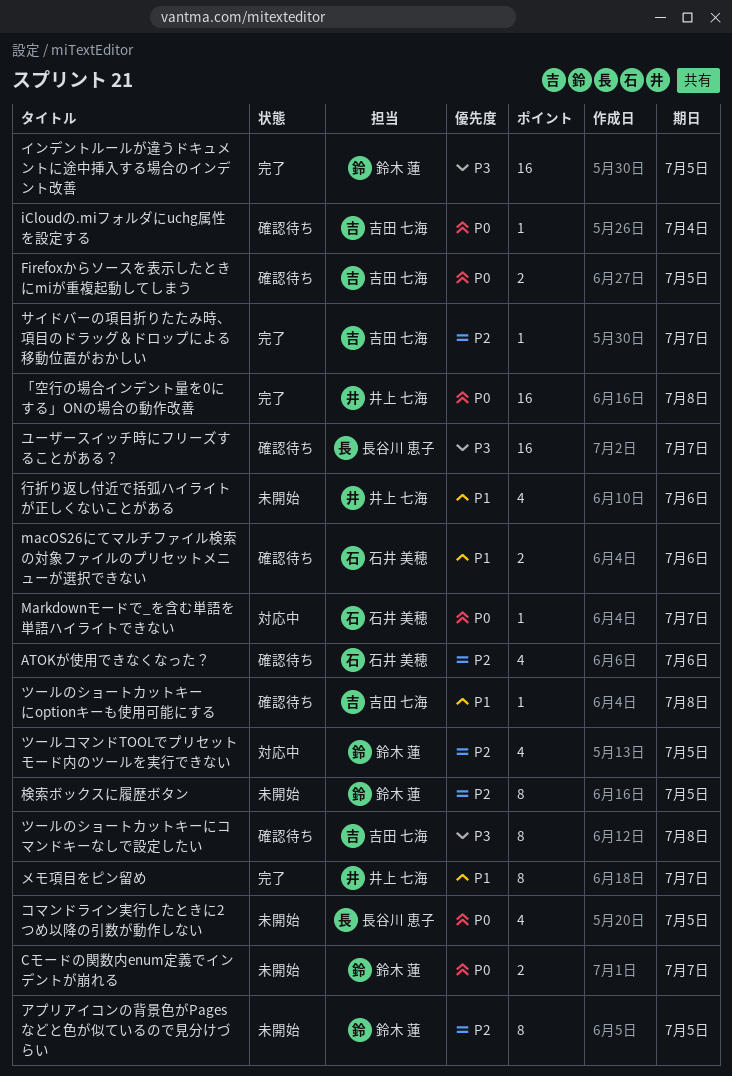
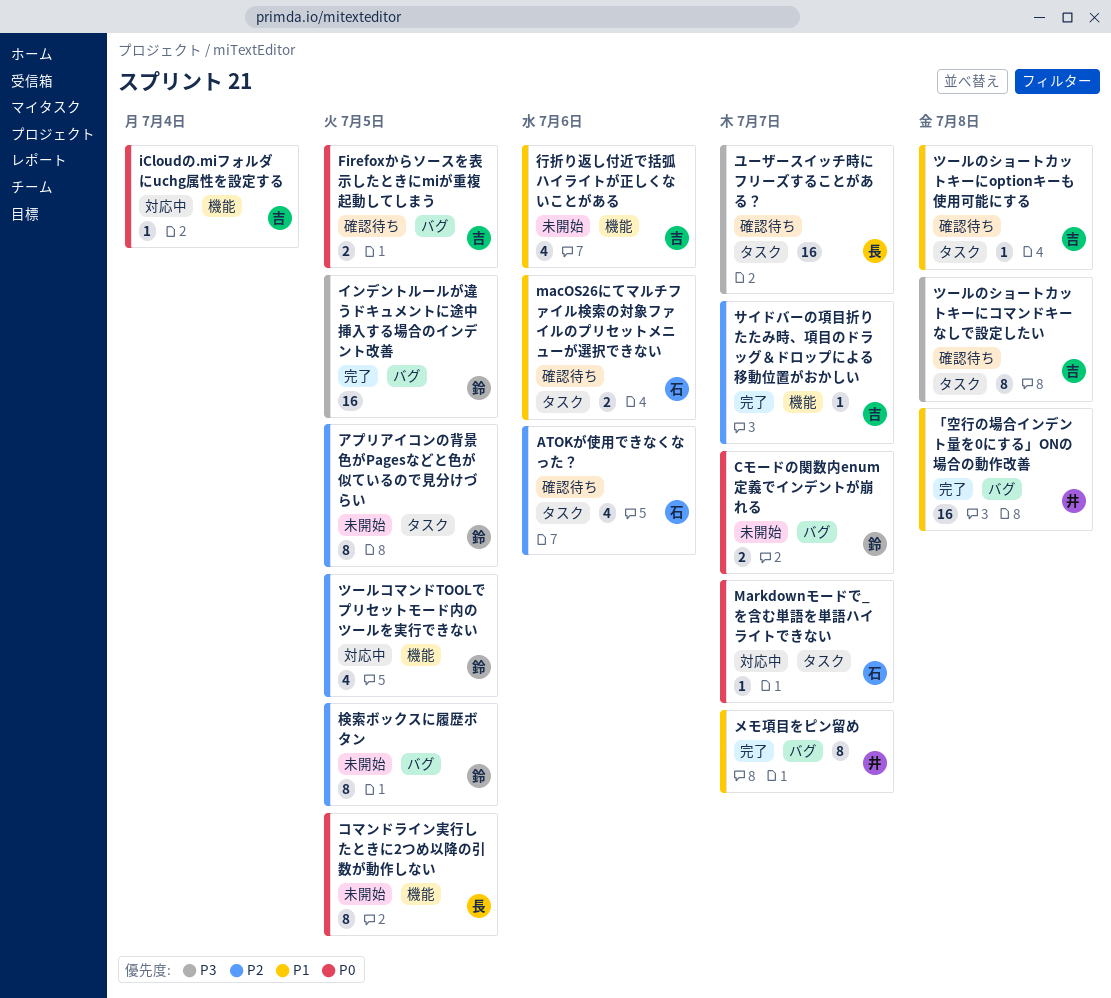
iCloudの.miフォルダにuchg属性を設定する, status: 確認待ち -> 対応中
「空行の場合インデント量を0にする」ONの場合の動作改善, priority: P0 -> P1
コマンドライン実行したときに2つめ以降の引数が動作しない, estimate: 4 -> 8
行折り返し付近で括弧ハイライトが正しくないことがある, owner: 井上 七海 -> 吉田 七海

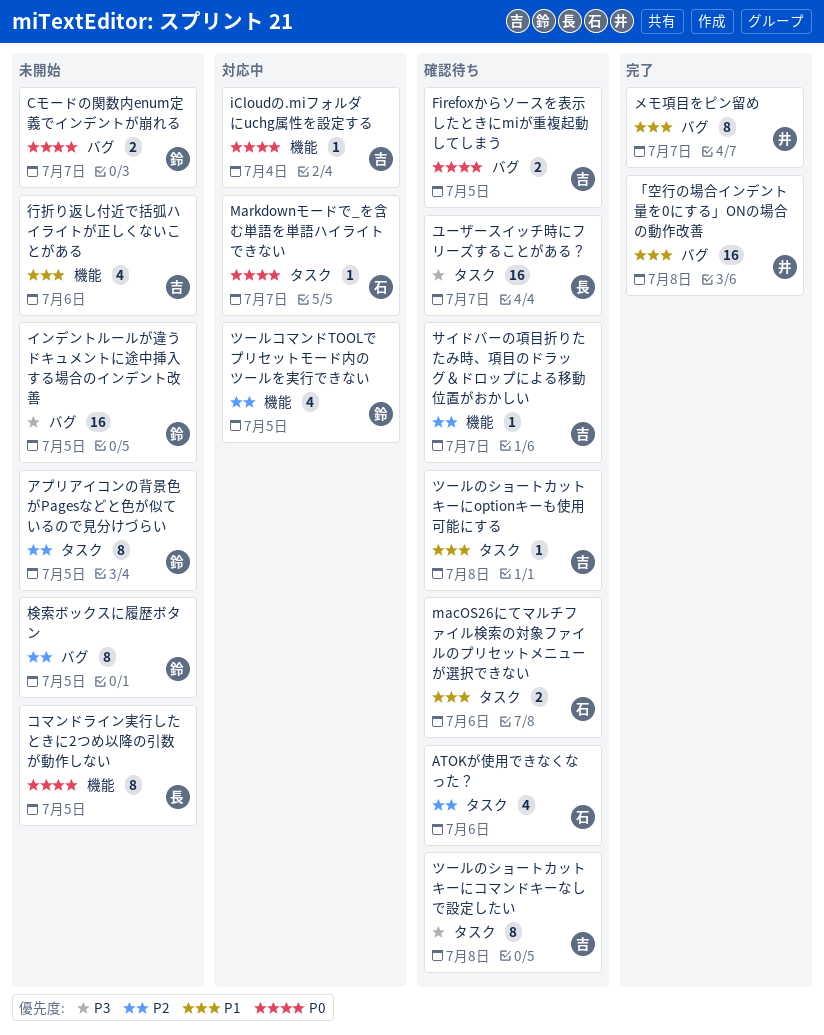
インデントルールが違うドキュメントに途中挿入する場合のインデント改善, status: 完了 -> 未開始
サイドバーの項目折りたたみ時、項目のドラッグ＆ドロップによる移動位置がおかしい, status: 完了 -> 確認待ち

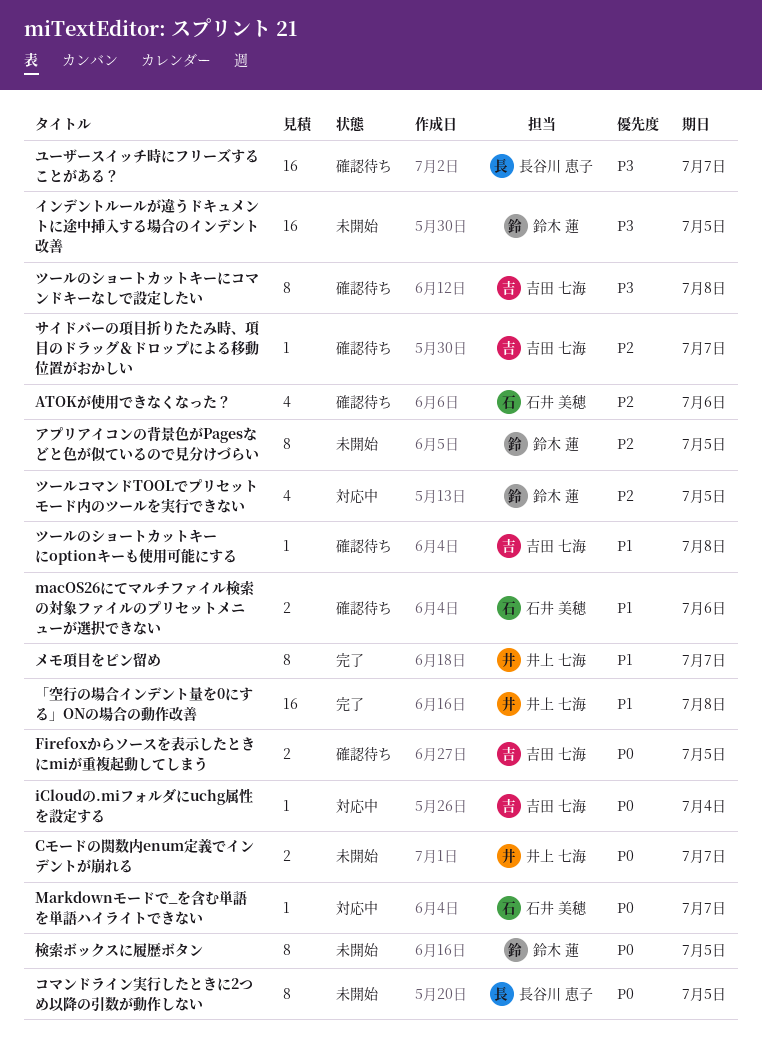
Cモードの関数内enum定義でインデントが崩れる, owner: 鈴木 蓮 -> 井上 七海
検索ボックスに履歴ボタン, priority: P2 -> P0
行折り返し付近で括弧ハイライトが正しくないことがある: present -> none

